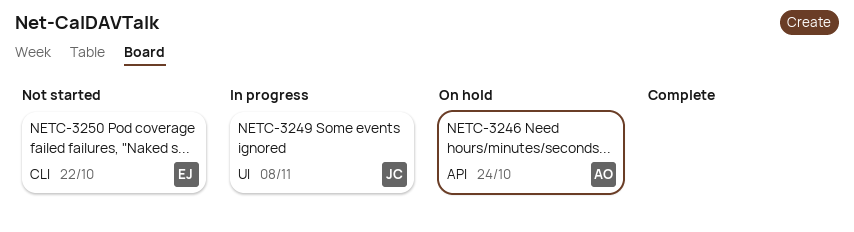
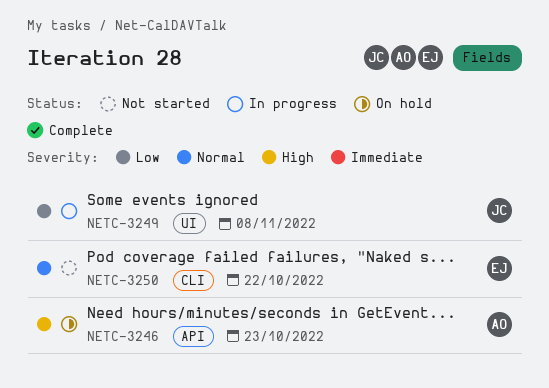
NETC-3246, due: Oct 24 -> Oct 23

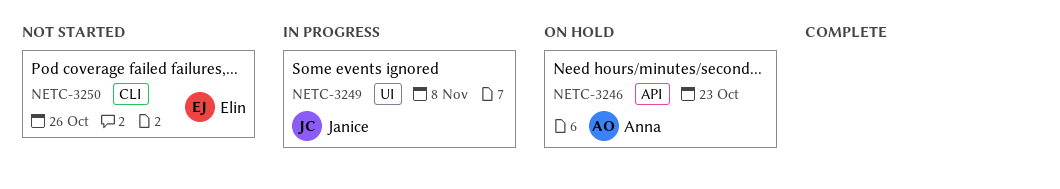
NETC-3250, due: Oct 22 -> Oct 26

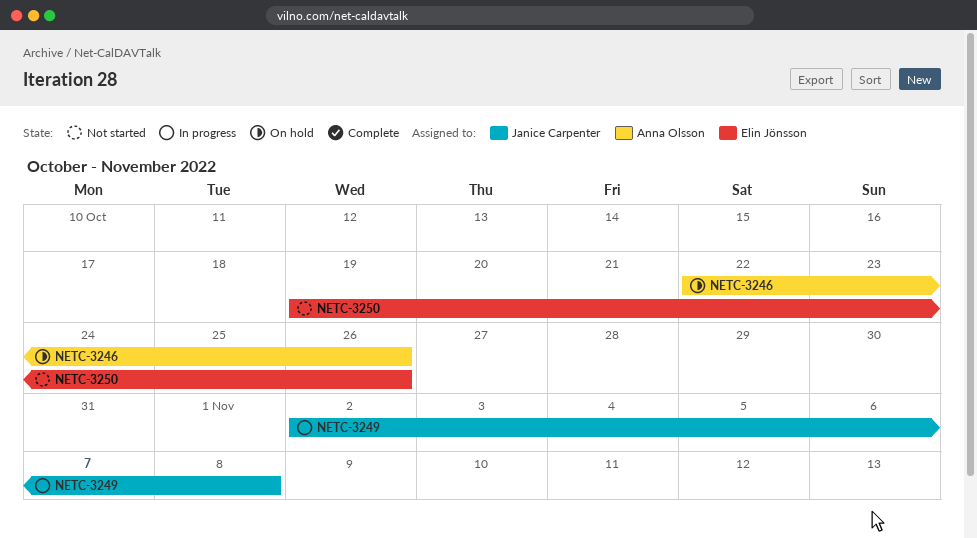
NETC-3246, due: Oct 23 -> Oct 26

